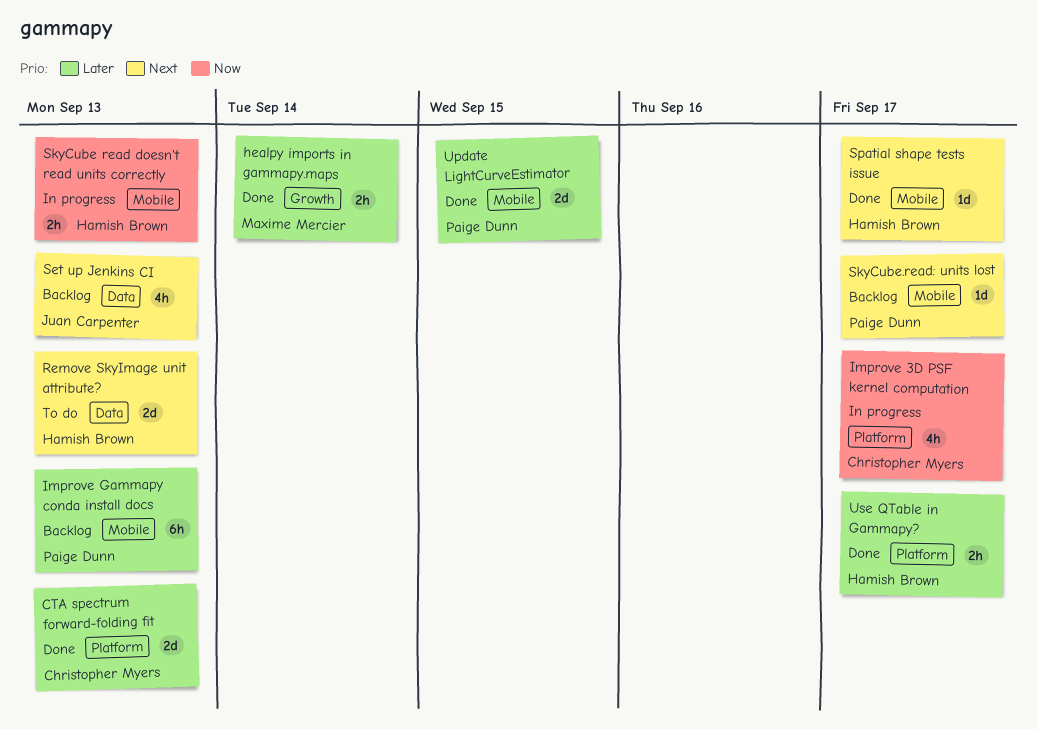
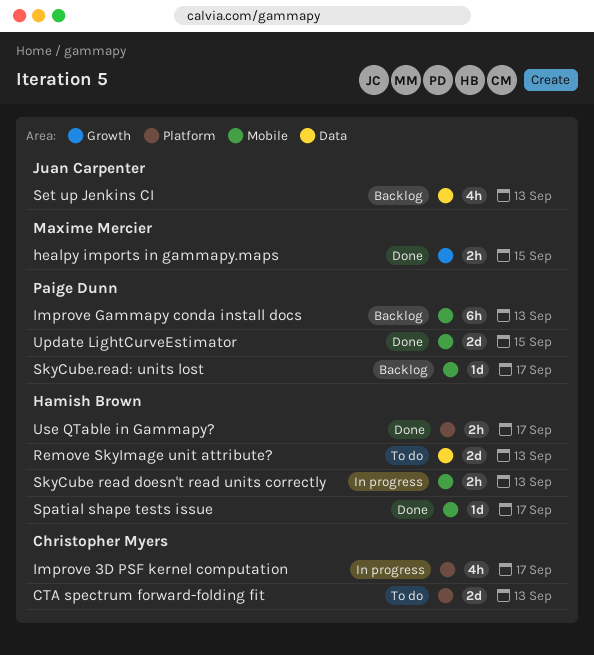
CTA spectrum forward-folding fit, status: Done -> To do
healpy imports in gammapy.maps, due: Sep 14 -> Sep 15

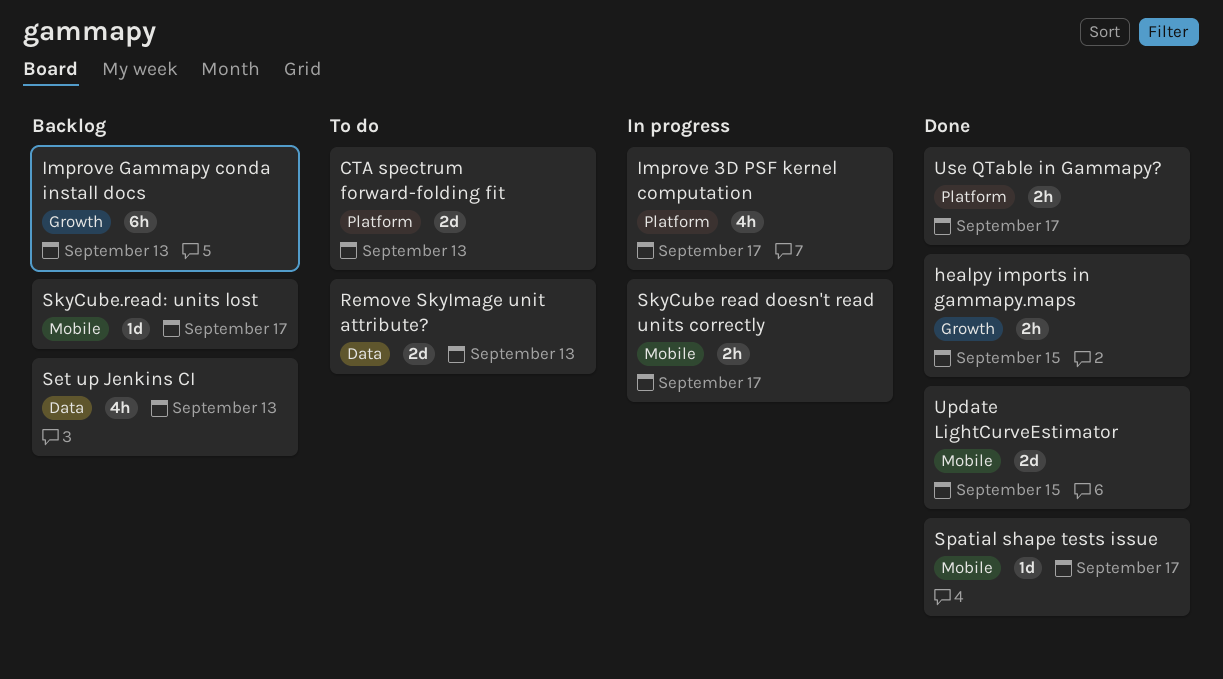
Improve Gammapy conda install docs, label: Mobile -> Growth
SkyCube read doesn't read units correctly, due: Sep 13 -> Sep 17

